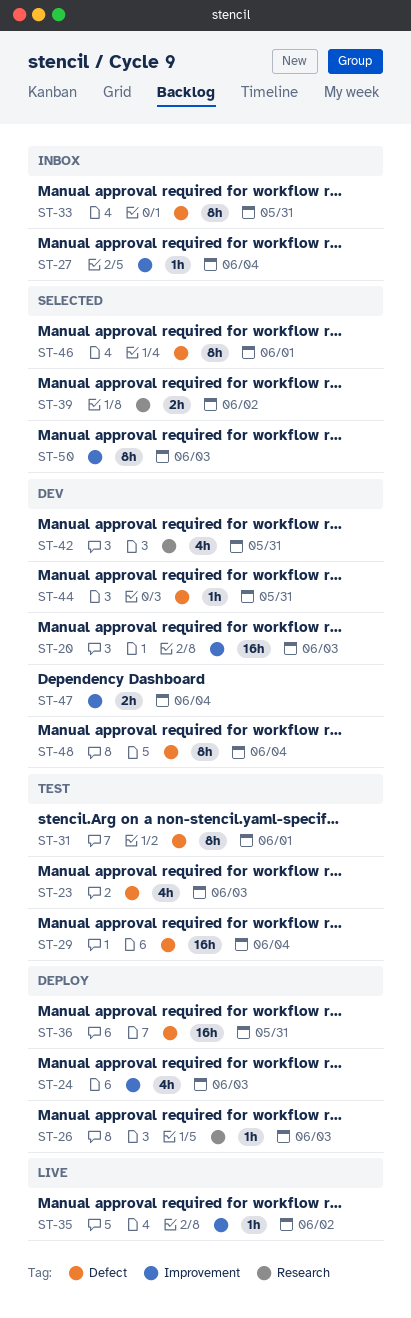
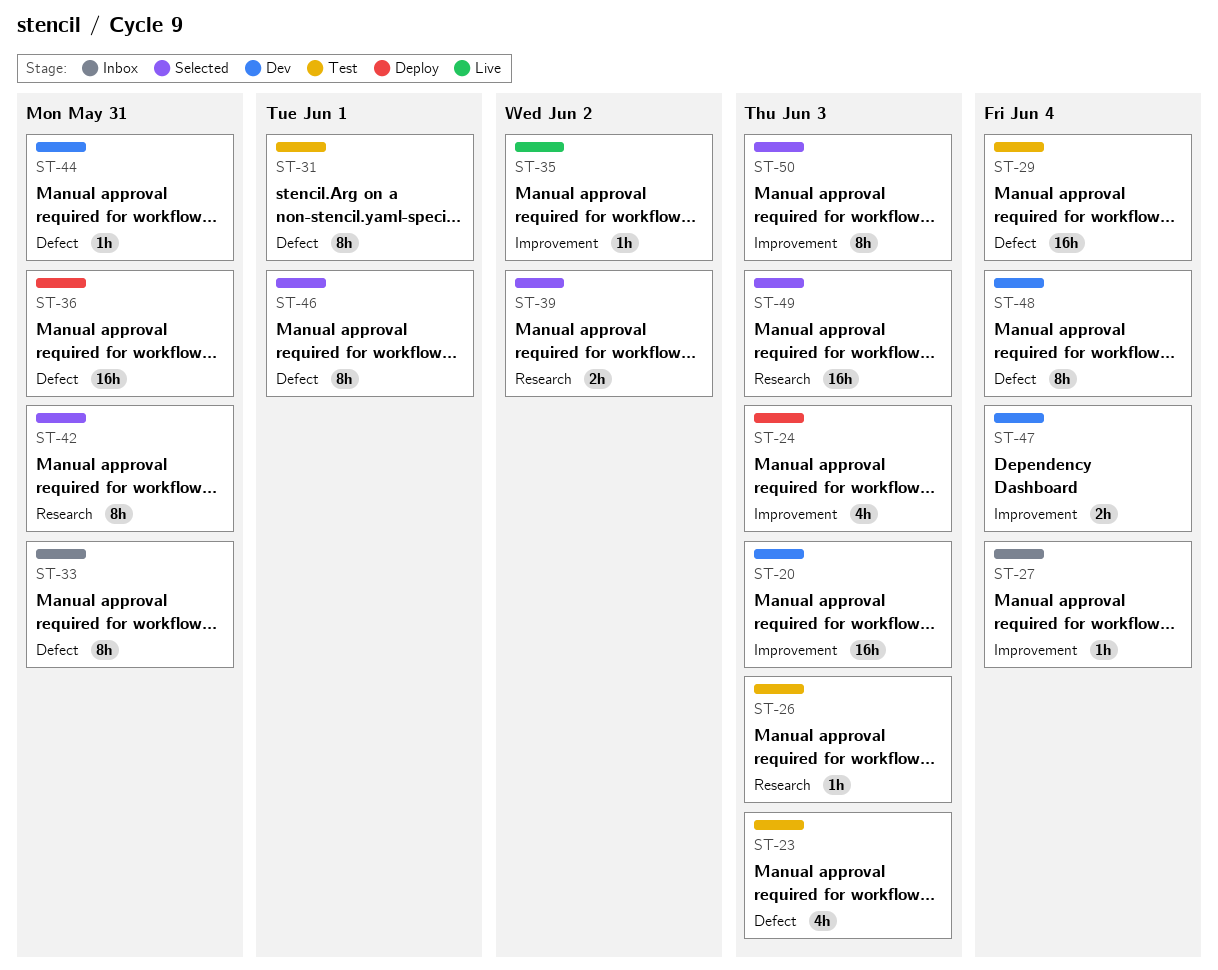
ST-26, status: Deploy -> Test
ST-42, status: Dev -> Selected
ST-42, estimate: 4h -> 8h
ST-49: none -> present

